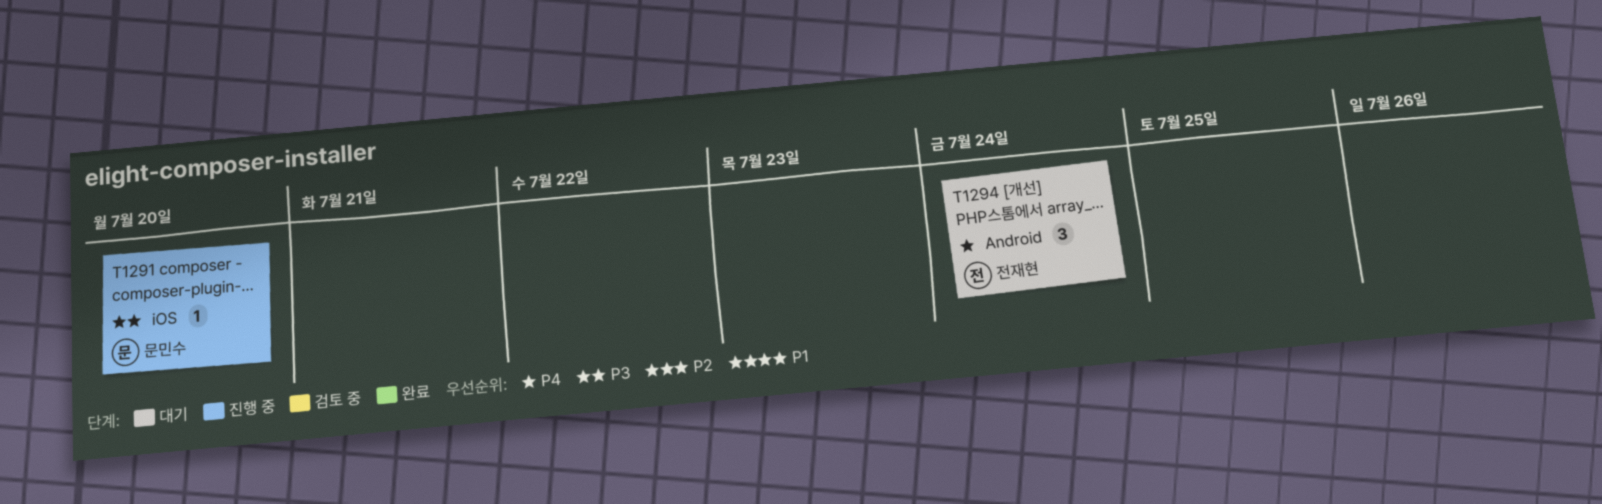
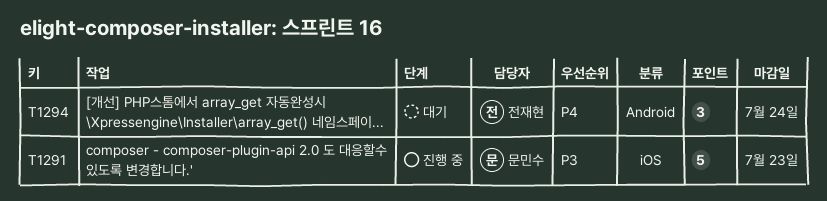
T1291, estimate: 1 -> 5
T1291, due: Jul 20 -> Jul 23

